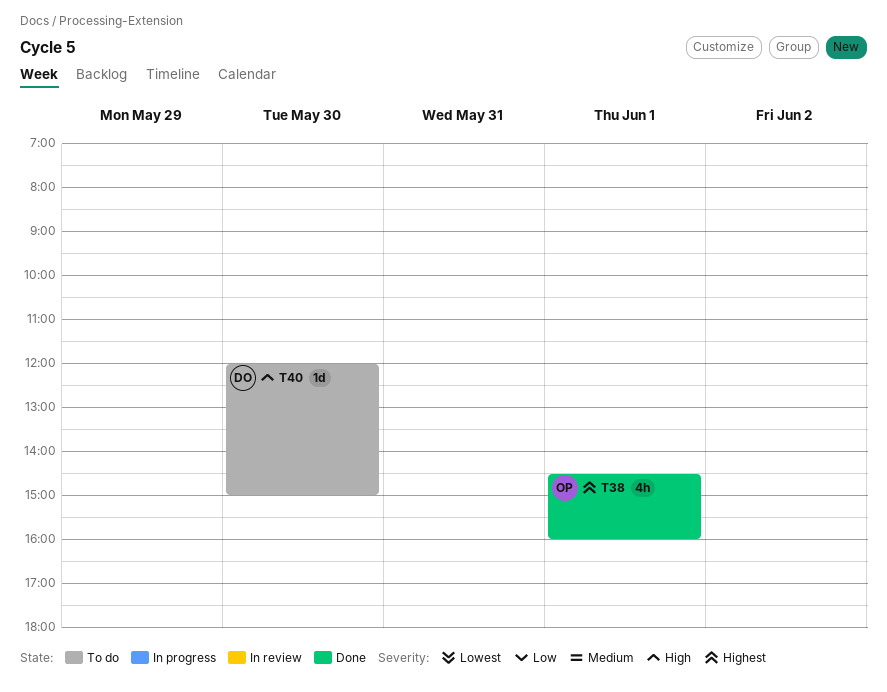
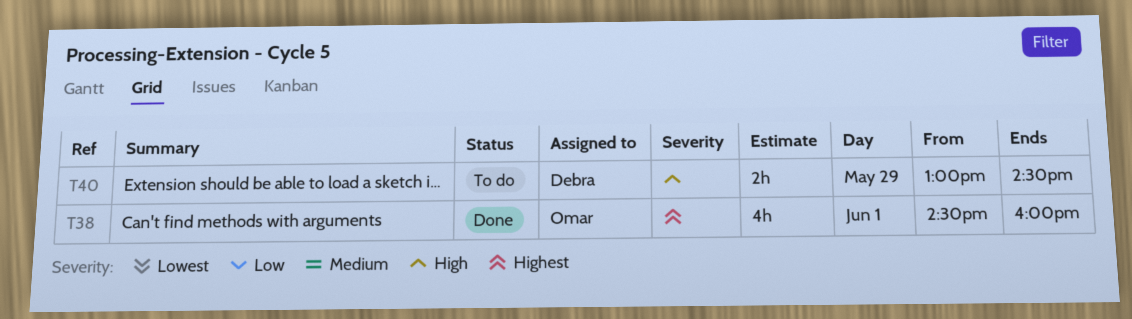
T40, estimate: 1d -> 2h
T40, day: May 30 -> May 29
T40, begins: 12:00 -> 13:00
T40, ends: 15:00 -> 14:30

